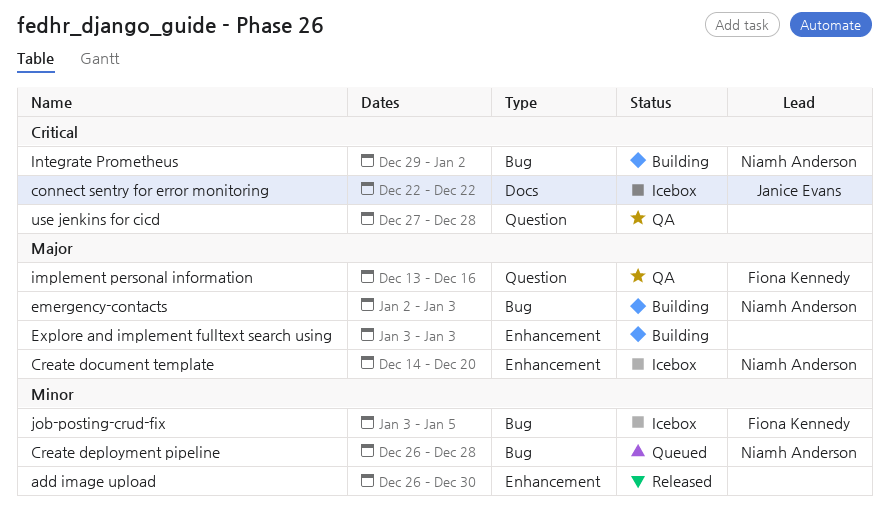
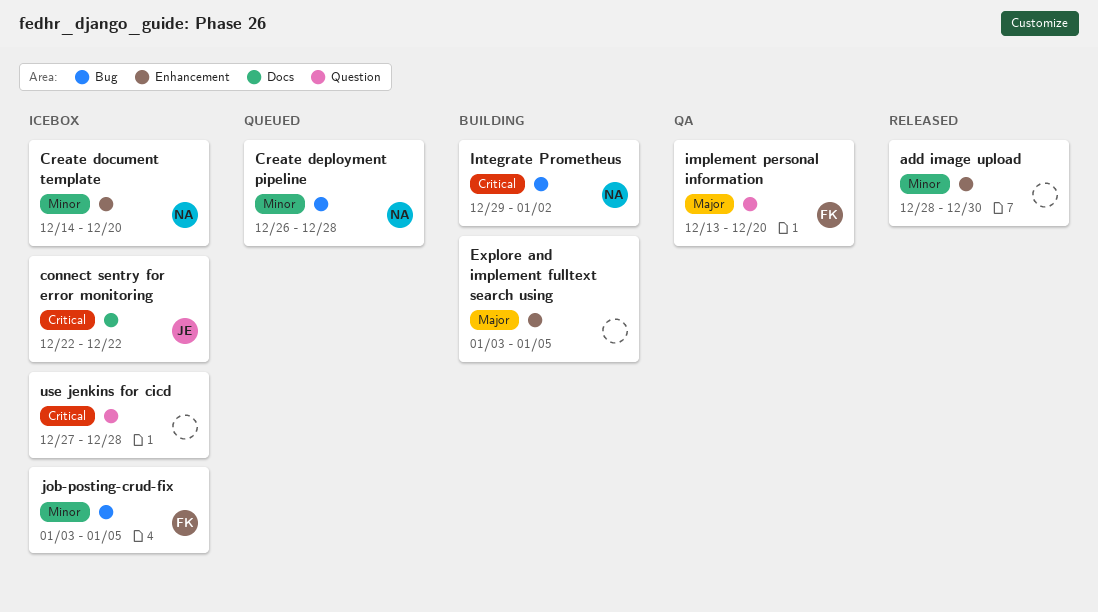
add image upload, start: Dec 26 -> Dec 28
Create document template, priority: Major -> Minor
emergency-contacts: present -> none
Explore and implement fulltext search using, due: Jan 3 -> Jan 5
implement personal information, due: Dec 16 -> Dec 20
use jenkins for cicd, status: QA -> Icebox

